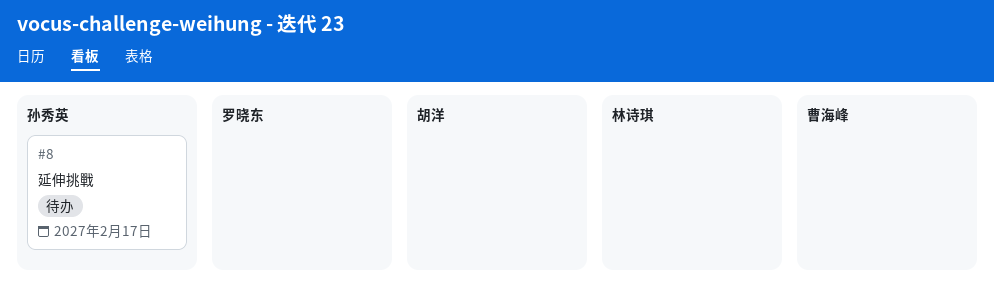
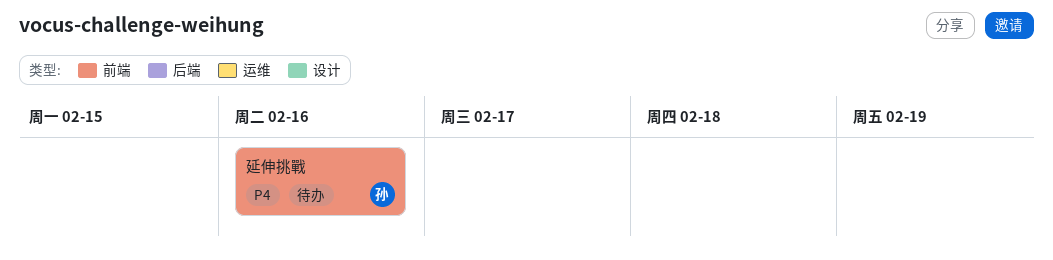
延伸挑戰, due: Feb 17 -> Feb 16

